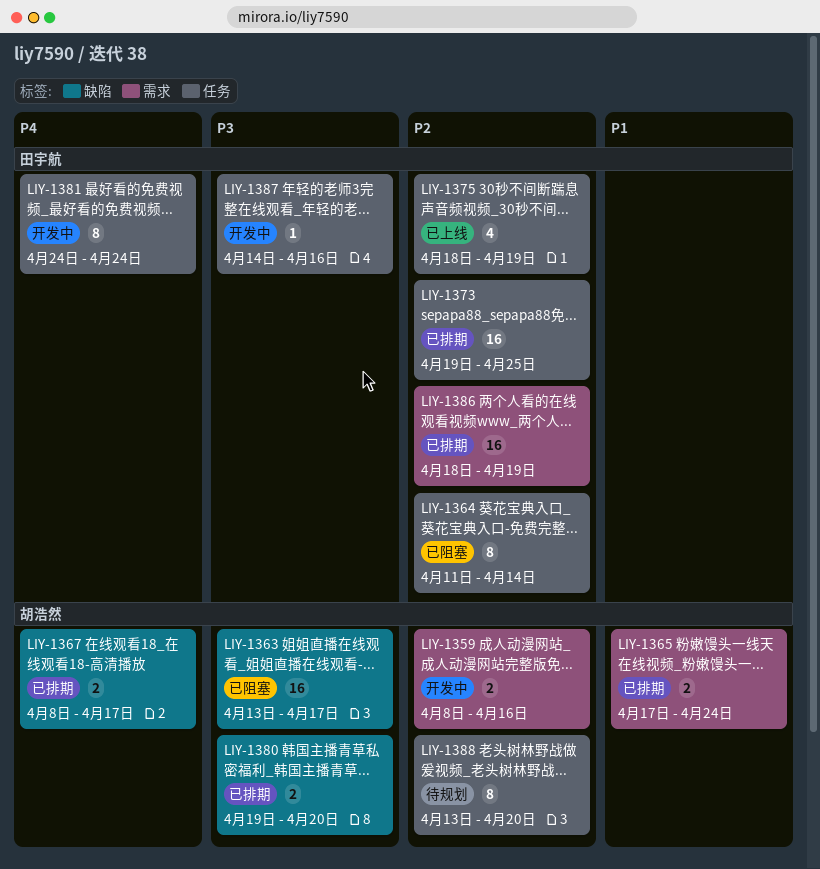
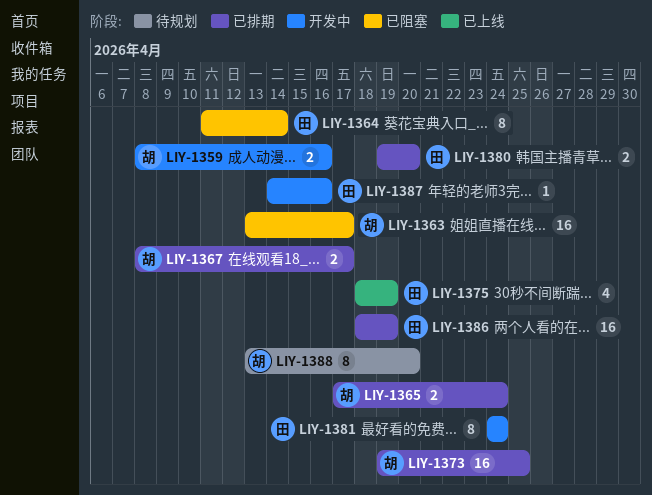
LIY-1373, owner: 田宇航 -> 胡浩然
LIY-1380, owner: 胡浩然 -> 田宇航

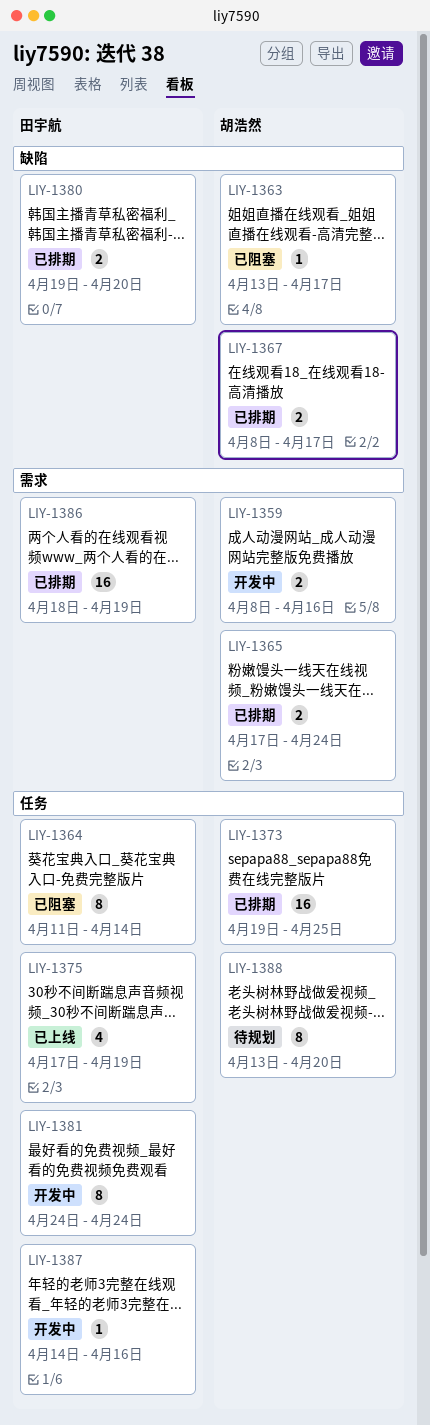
LIY-1363, estimate: 16 -> 1
LIY-1375, start: Apr 18 -> Apr 17

